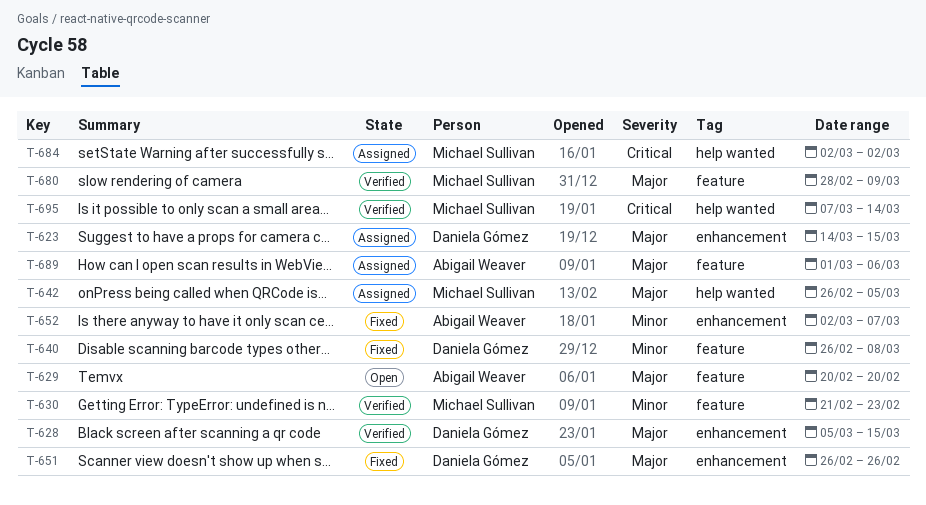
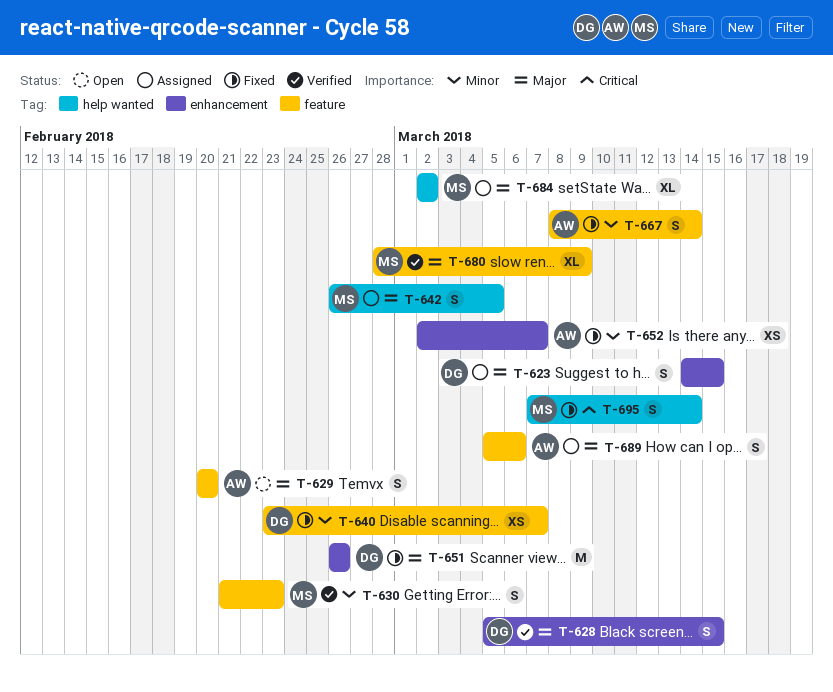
T-640, start: Feb 26 -> Feb 23
T-640, due: Mar 8 -> Mar 7
T-667: none -> present
T-684, priority: Critical -> Major
T-689, start: Mar 1 -> Mar 5
T-695, status: Verified -> Fixed

